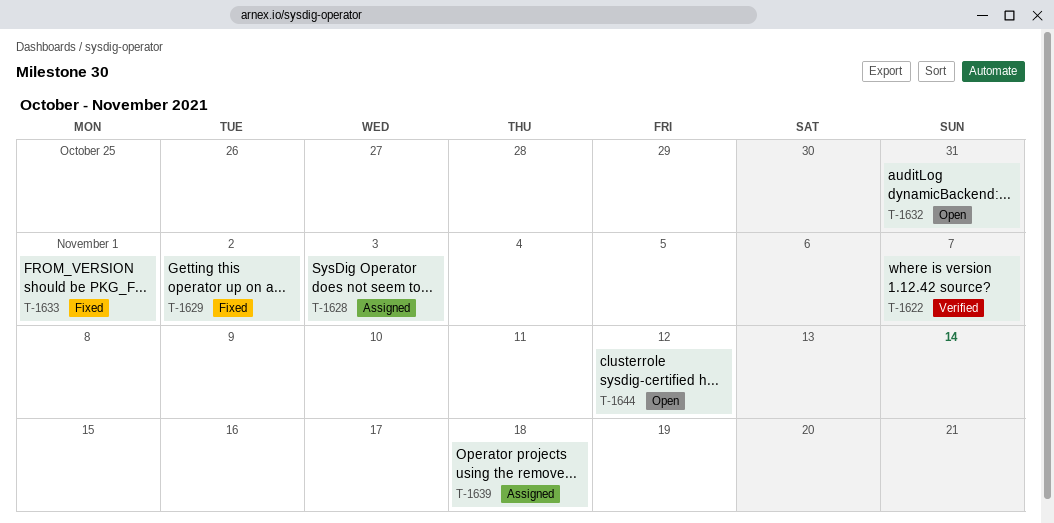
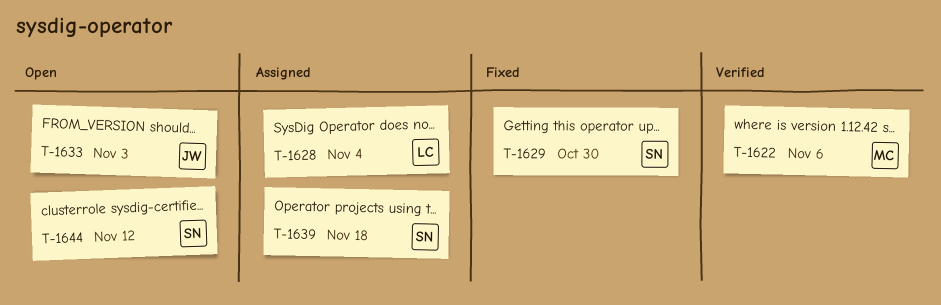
T-1622, due: Nov 7 -> Nov 6
T-1628, due: Nov 3 -> Nov 4
T-1629, due: Nov 2 -> Oct 30
T-1632: present -> none
T-1633, status: Fixed -> Open
T-1633, due: Nov 1 -> Nov 3

